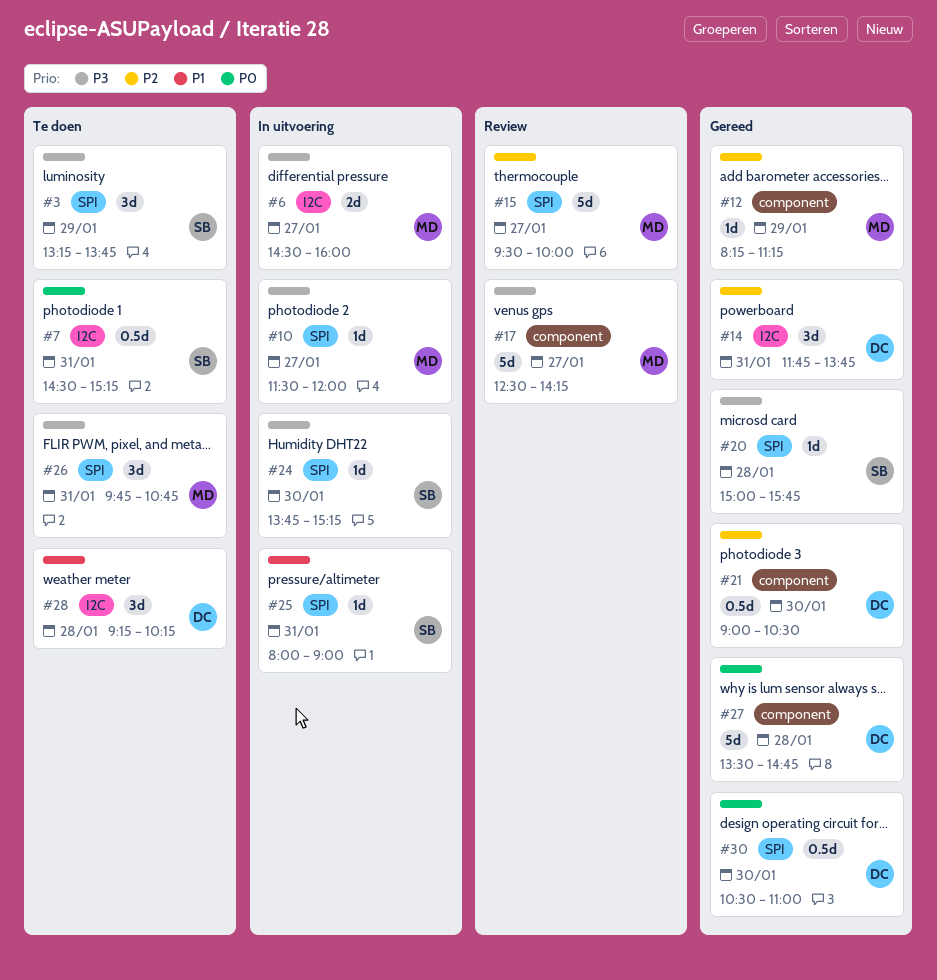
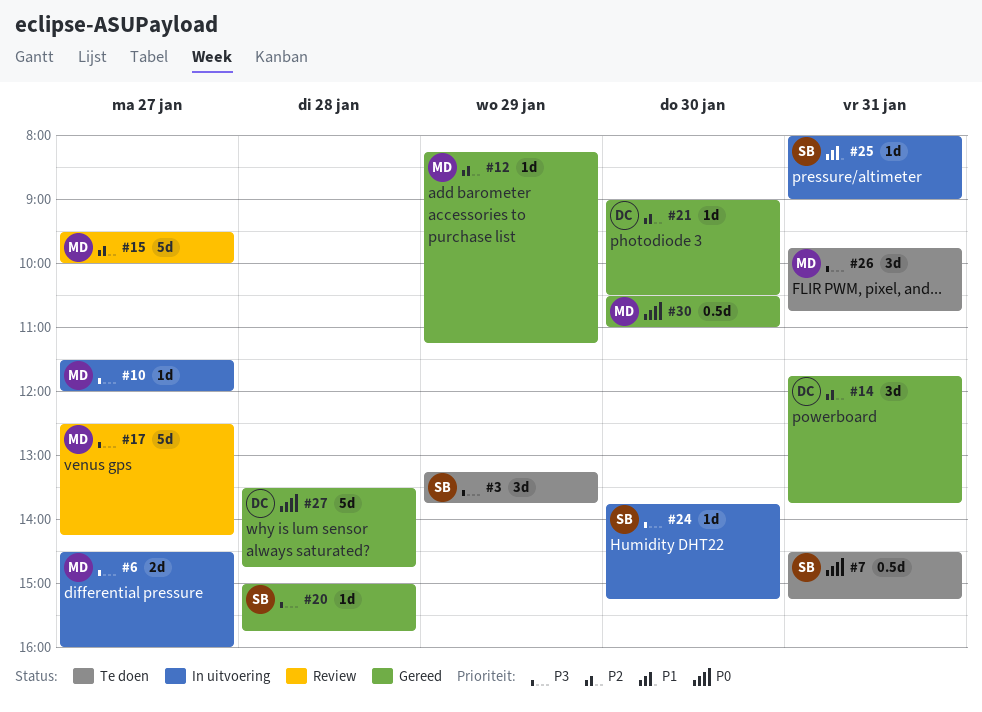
#21, estimate: 0.5d -> 1d
#28: present -> none
#30, owner: DC -> MD

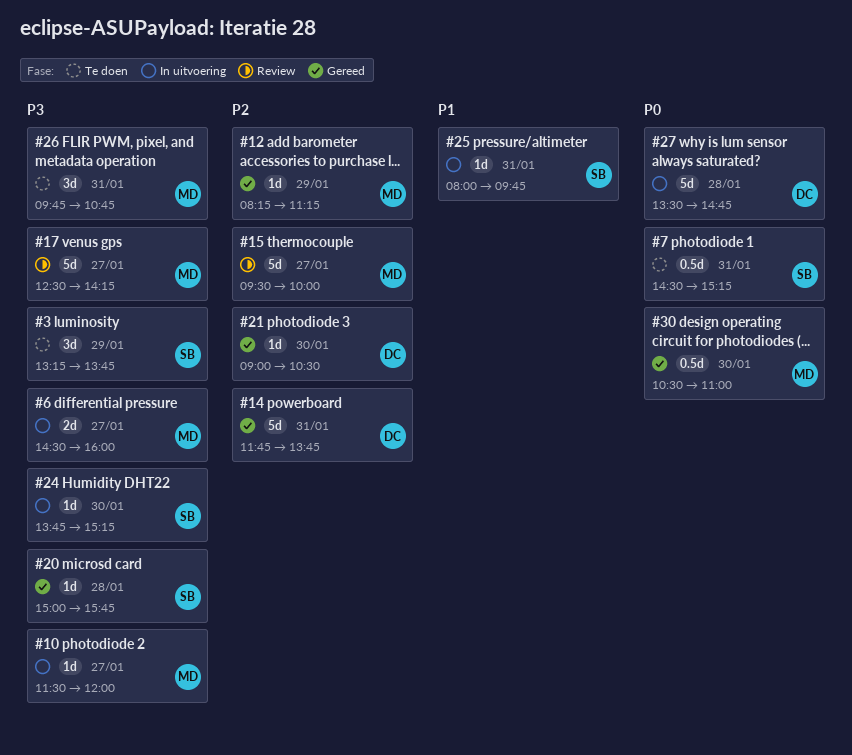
#14, estimate: 3d -> 5d
#25, ends: 09:00 -> 09:45
#27, status: Gereed -> In uitvoering

